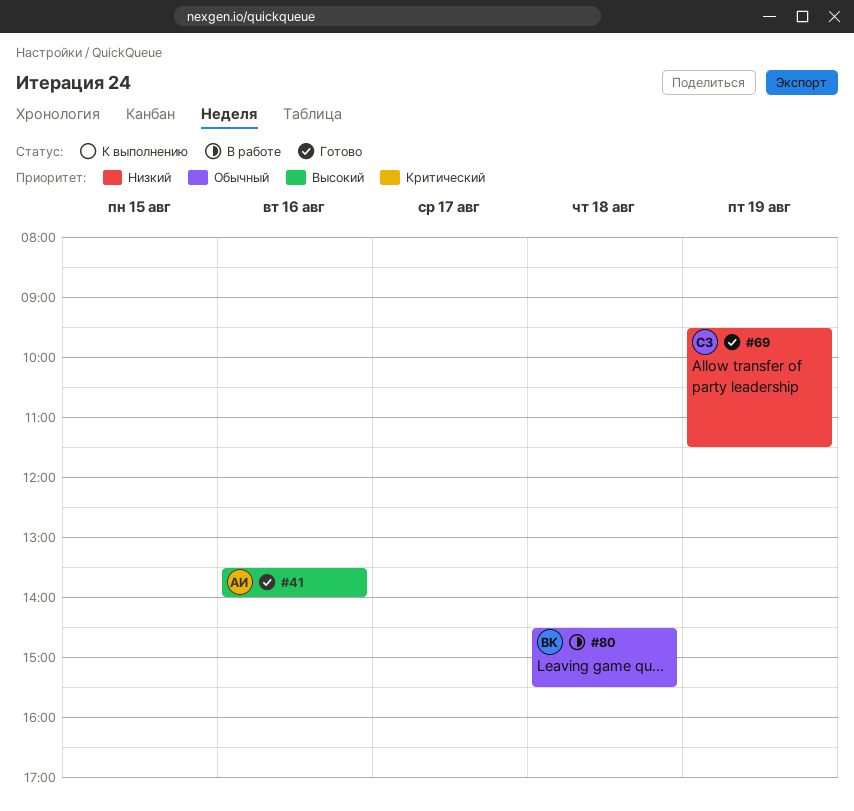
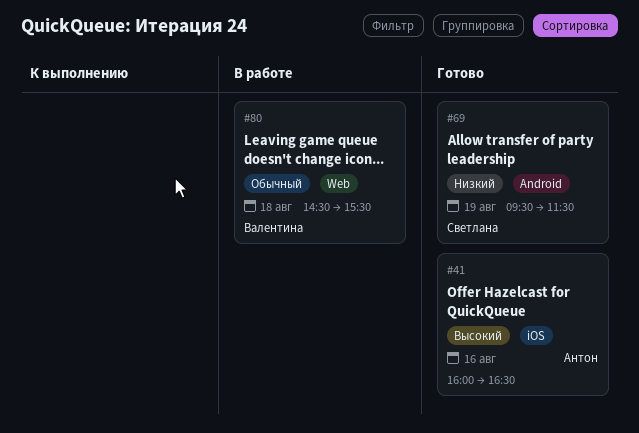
#41, begins: 13:30 -> 16:00
#41, ends: 14:00 -> 16:30

